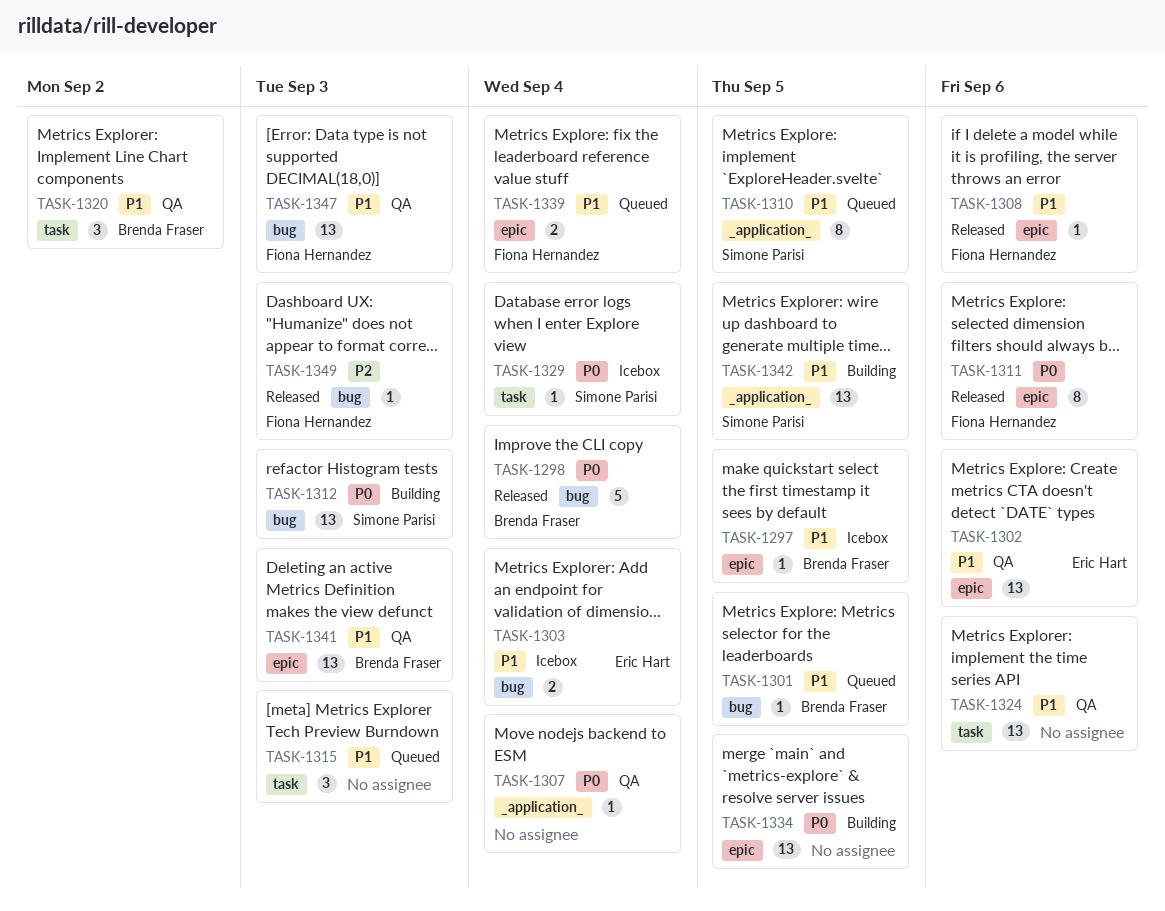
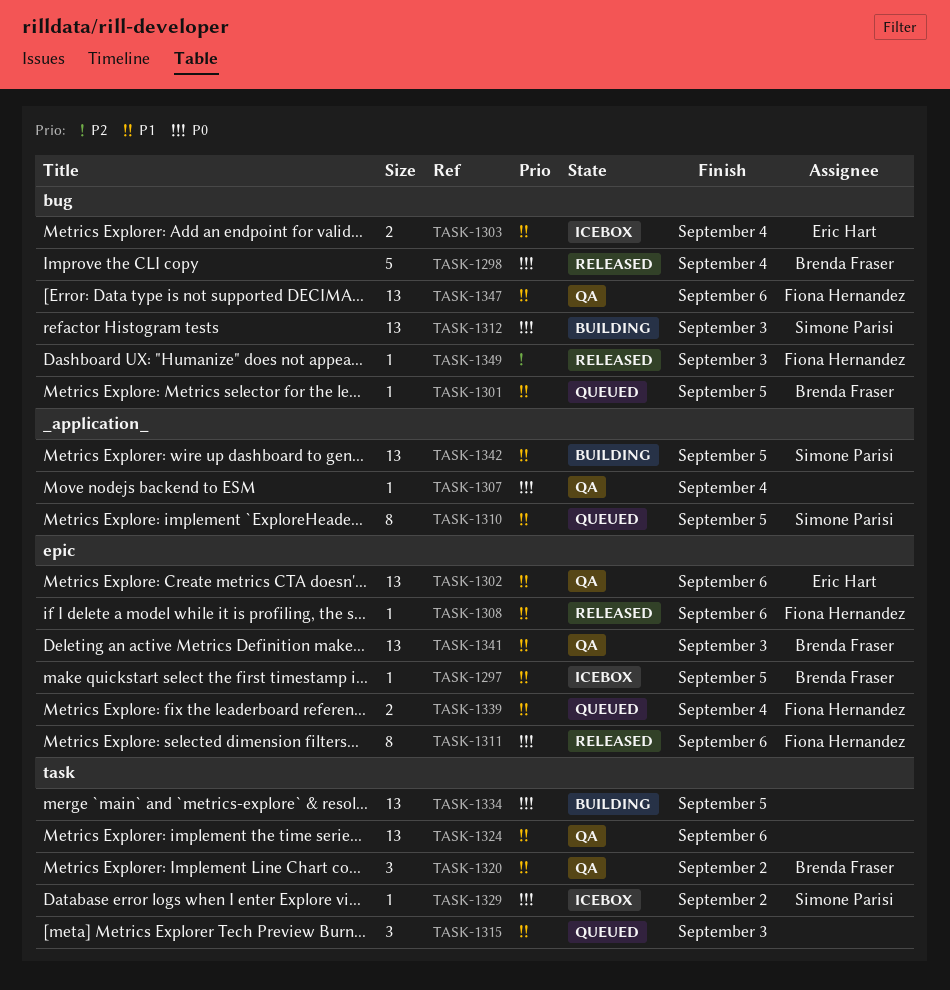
TASK-1329, due: Sep 4 -> Sep 2
TASK-1334, label: epic -> task
TASK-1347, due: Sep 3 -> Sep 6

